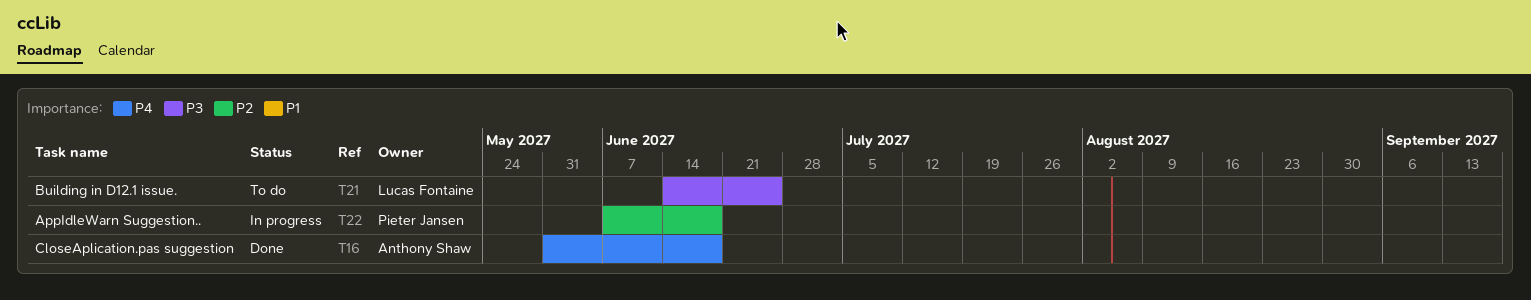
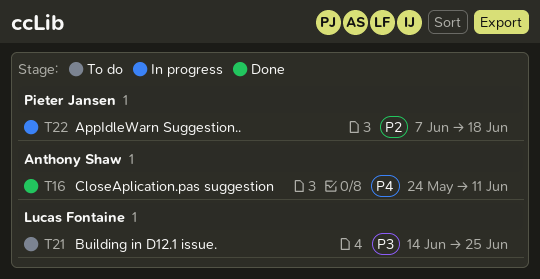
T16, start: May 31 -> May 24
T16, due: Jun 18 -> Jun 11

